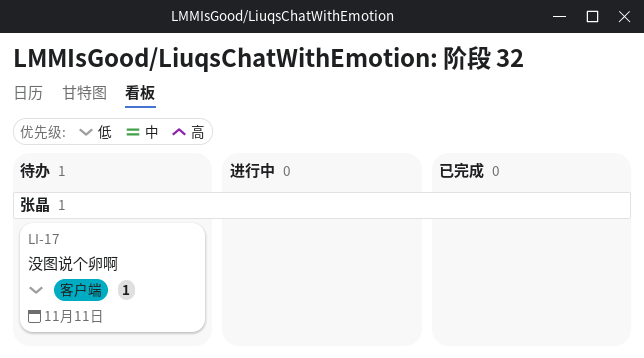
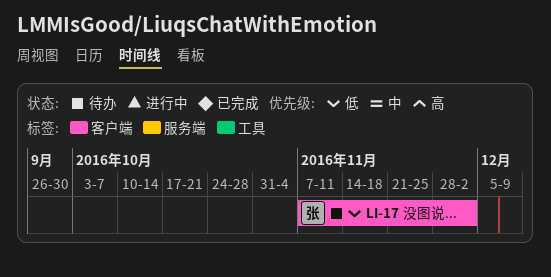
LI-17, due: Nov 11 -> Dec 2

